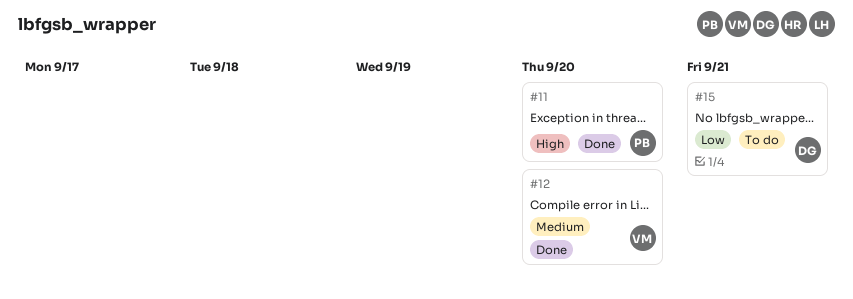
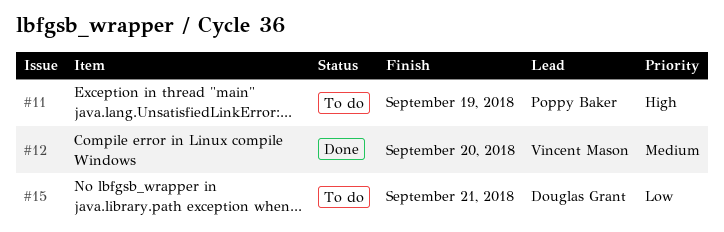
#11, status: Done -> To do
#11, due: Sep 20 -> Sep 19

